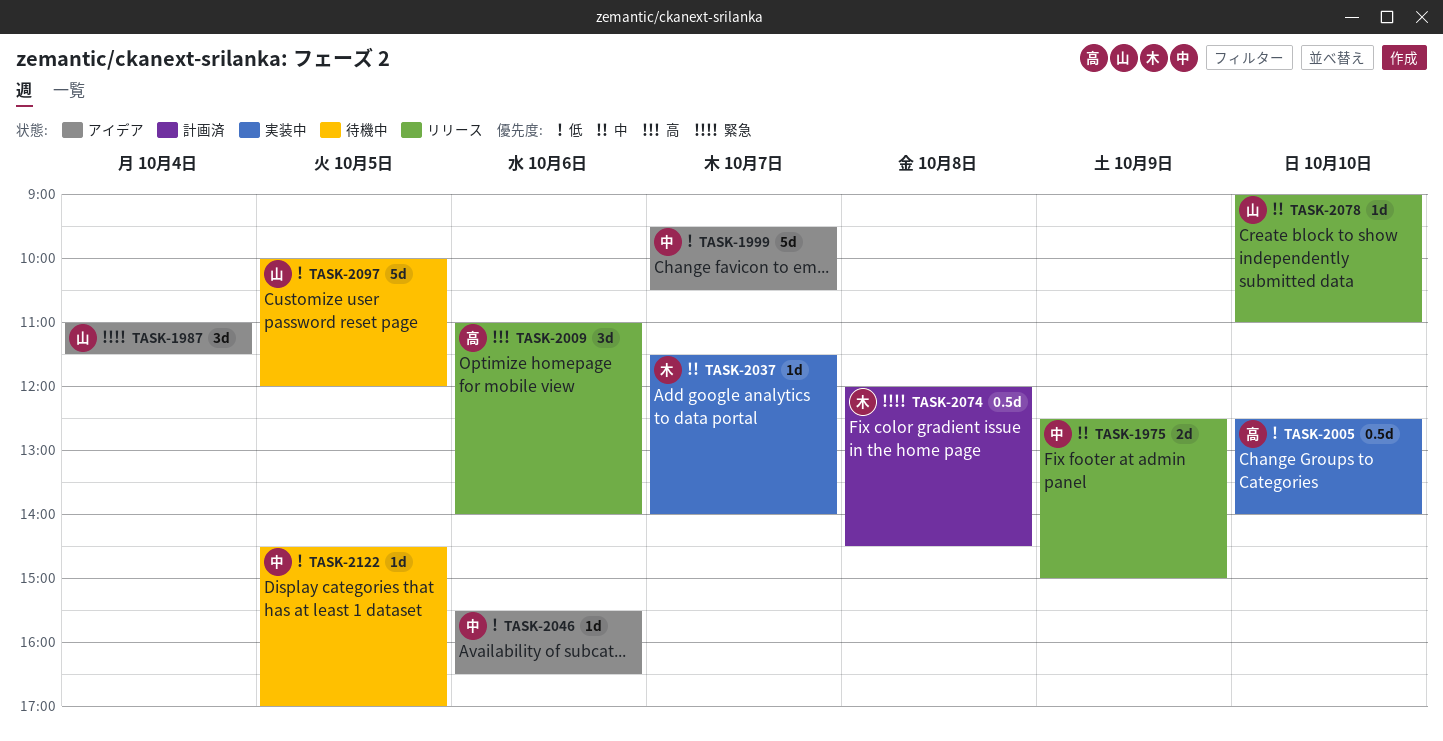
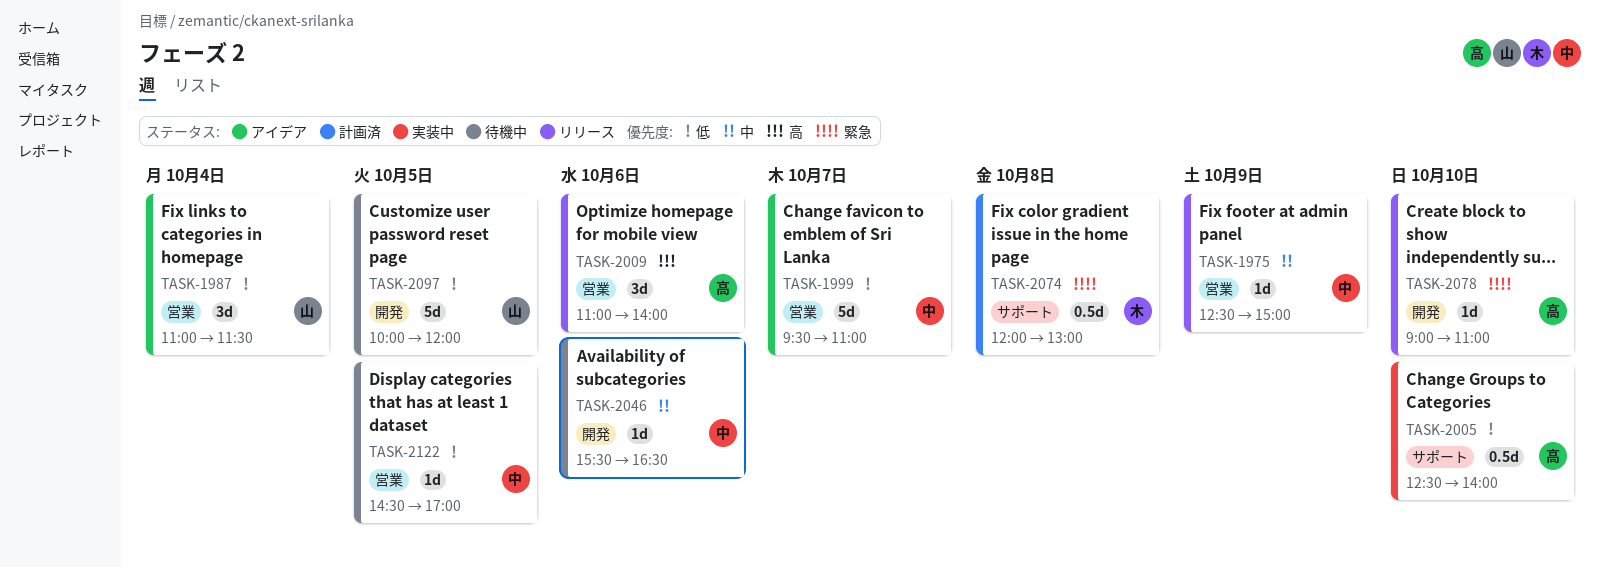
TASK-1975, estimate: 2d -> 1d
TASK-1987, priority: 緊急 -> 低
TASK-1999, ends: 10:30 -> 11:00
TASK-2037: present -> none
TASK-2046, status: アイデア -> 待機中
TASK-2046, priority: 低 -> 中
TASK-2074, ends: 14:30 -> 13:00
TASK-2078, owner: 山 -> 高
TASK-2078, priority: 中 -> 緊急

